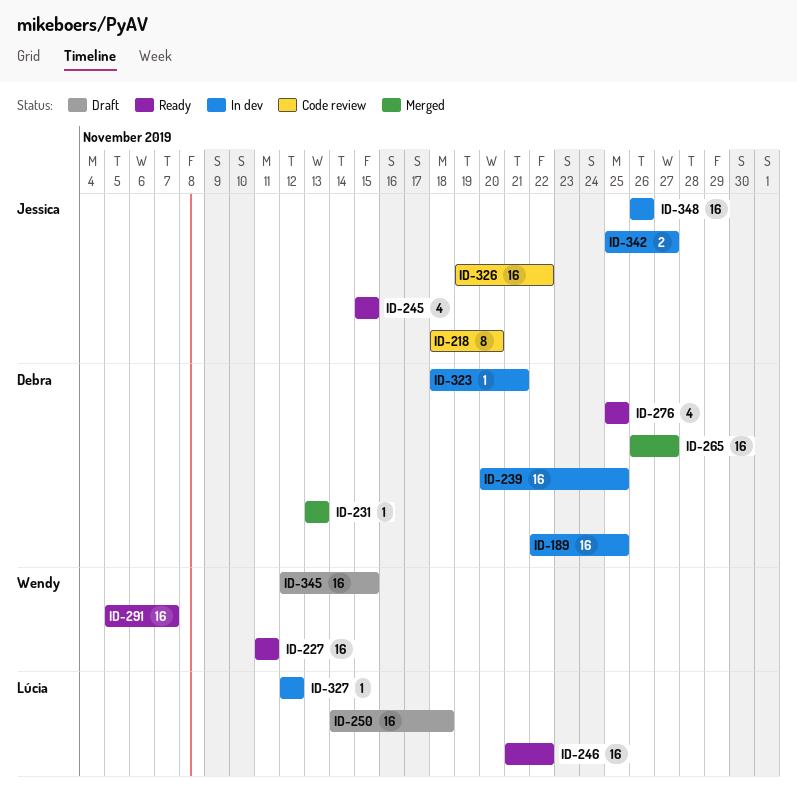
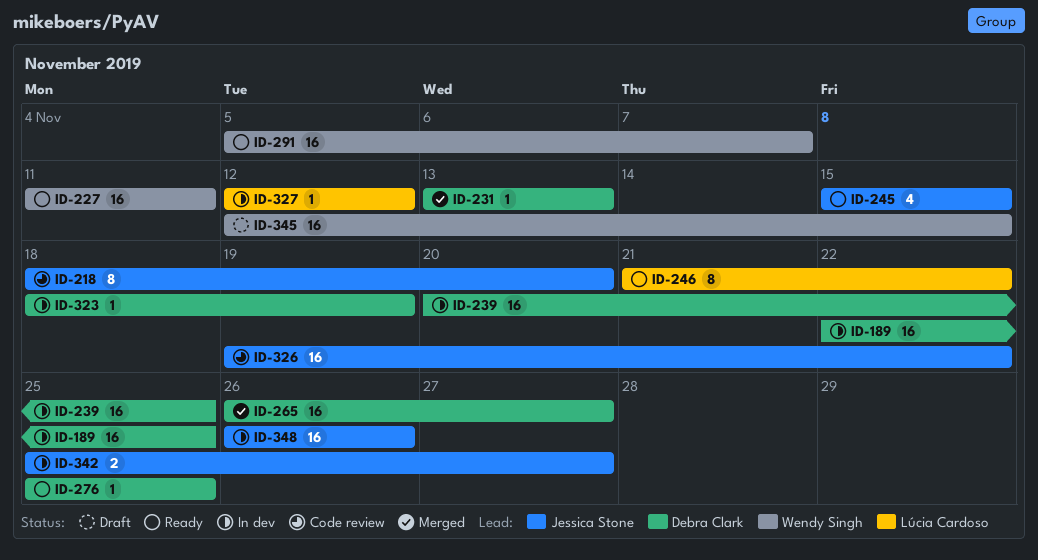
ID-246, estimate: 16 -> 8
ID-250: present -> none
ID-276, estimate: 4 -> 1
ID-323, due: Nov 21 -> Nov 19

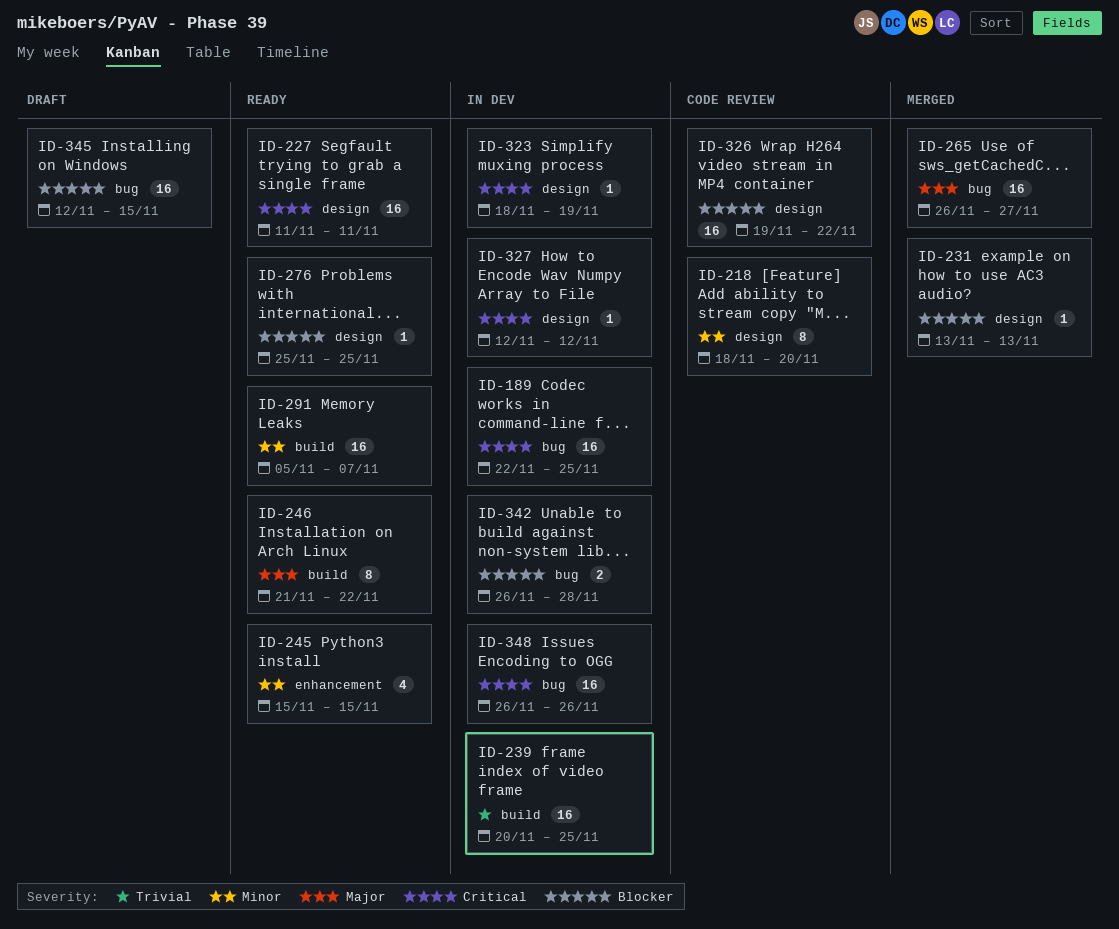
ID-342, start: Nov 25 -> Nov 26
ID-342, due: Nov 27 -> Nov 28

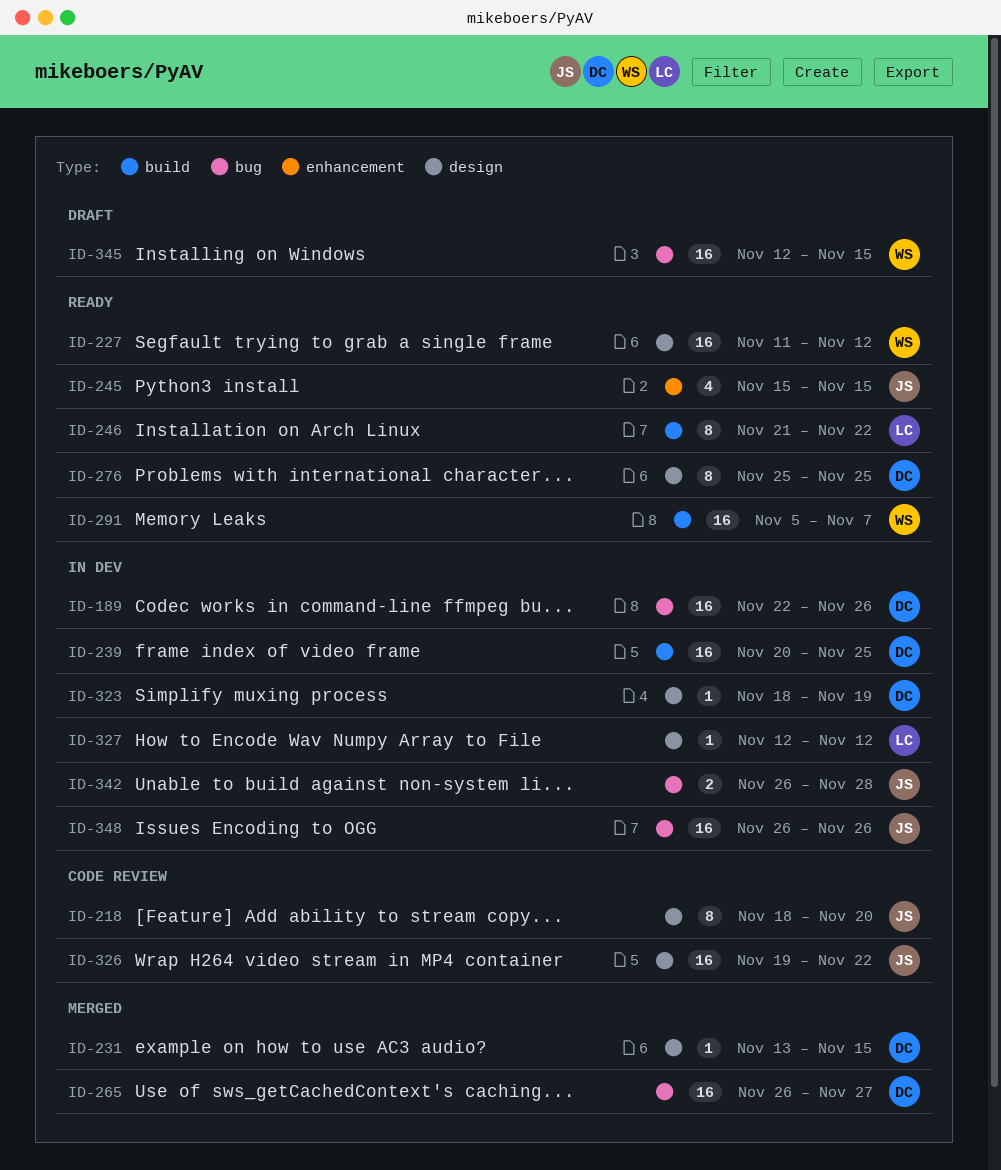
ID-189, due: Nov 25 -> Nov 26
ID-227, due: Nov 11 -> Nov 12
ID-231, due: Nov 13 -> Nov 15
ID-276, estimate: 1 -> 8

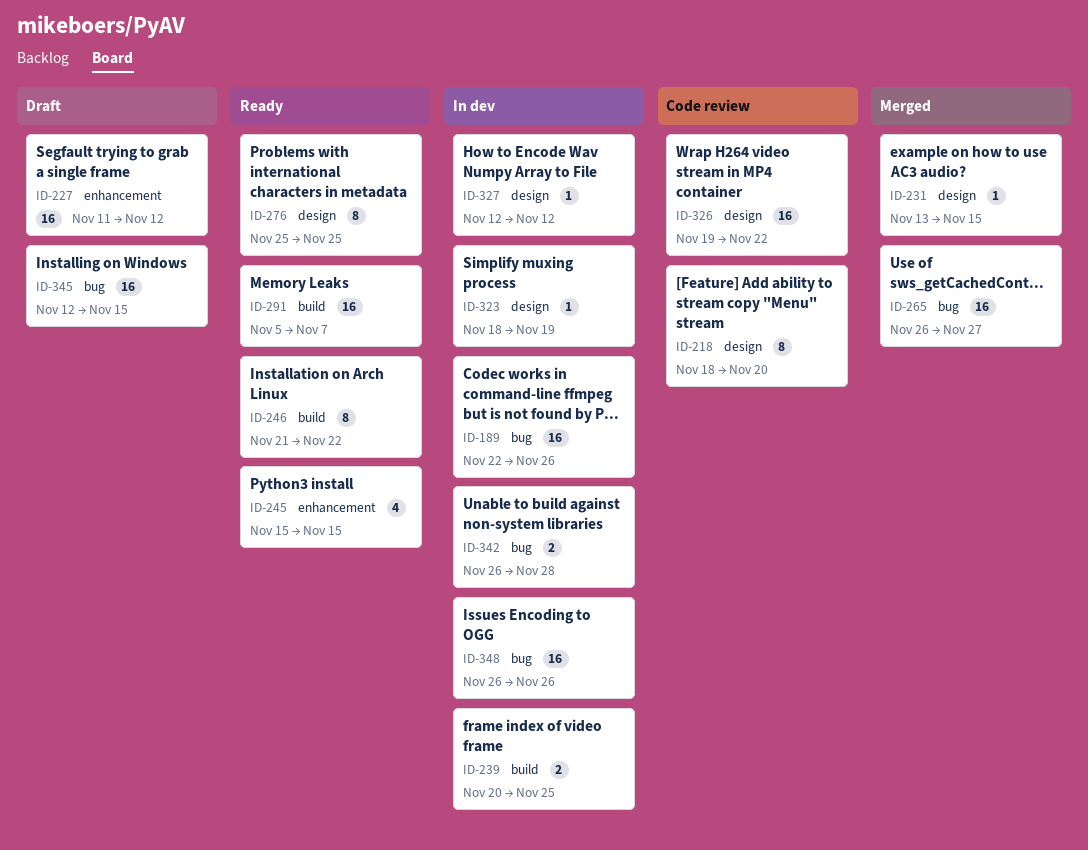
ID-227, status: Ready -> Draft
ID-227, label: design -> enhancement
ID-239, estimate: 16 -> 2

